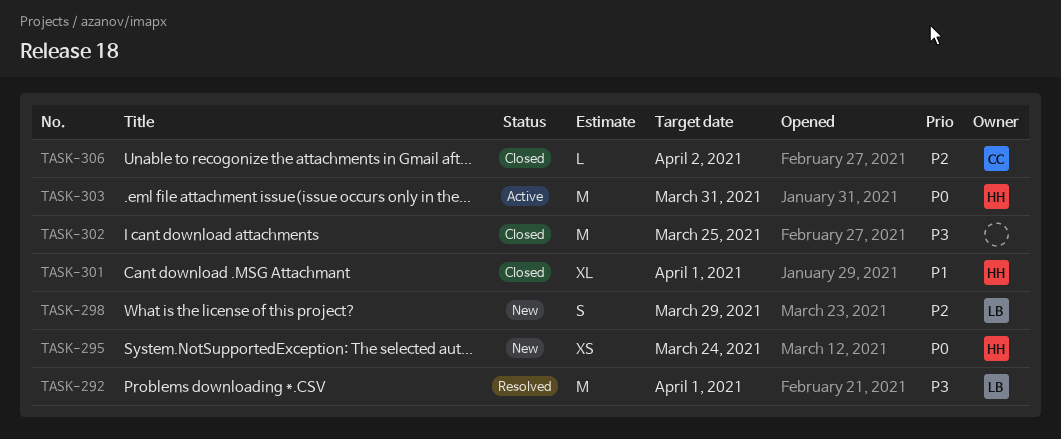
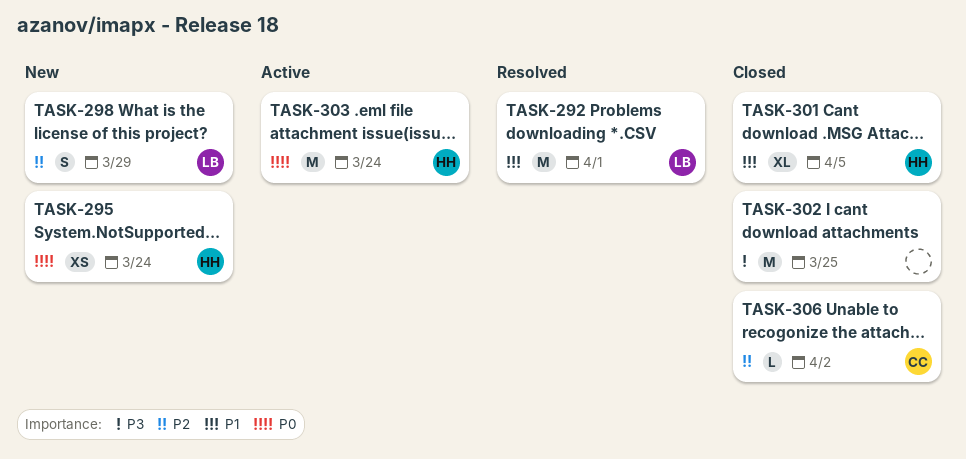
TASK-292, priority: P3 -> P1
TASK-301, due: Apr 1 -> Apr 5
TASK-303, due: Mar 31 -> Mar 24

